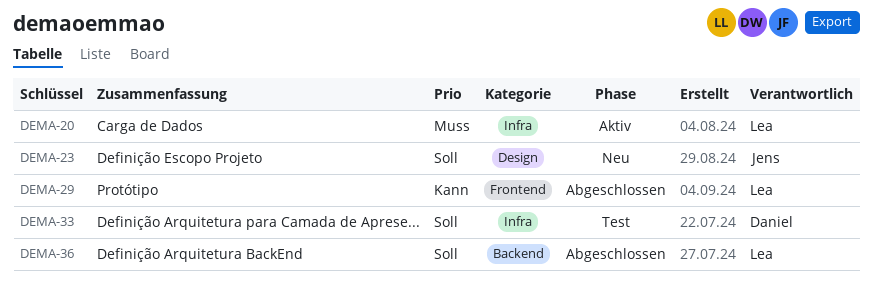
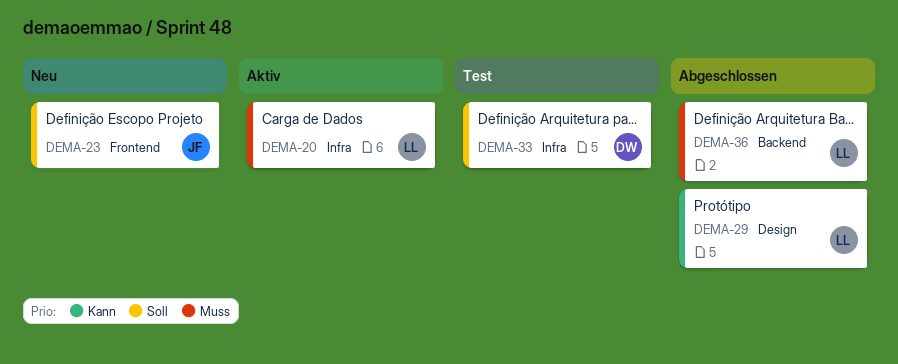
DEMA-23, label: Design -> Frontend
DEMA-29, label: Frontend -> Design
DEMA-36, priority: Soll -> Muss

